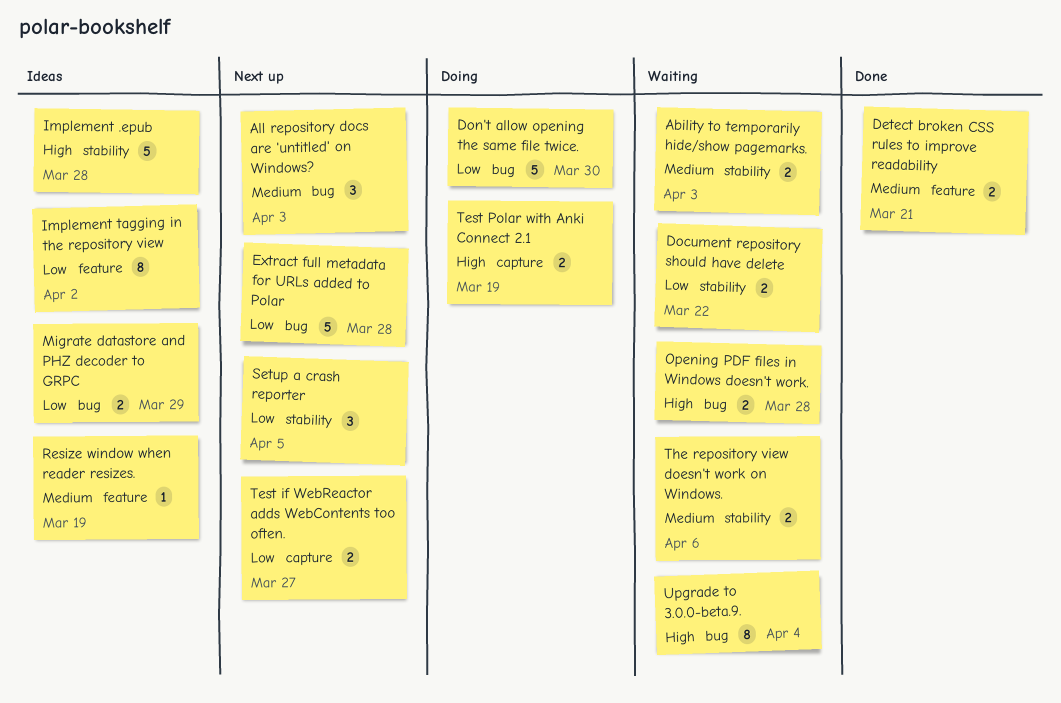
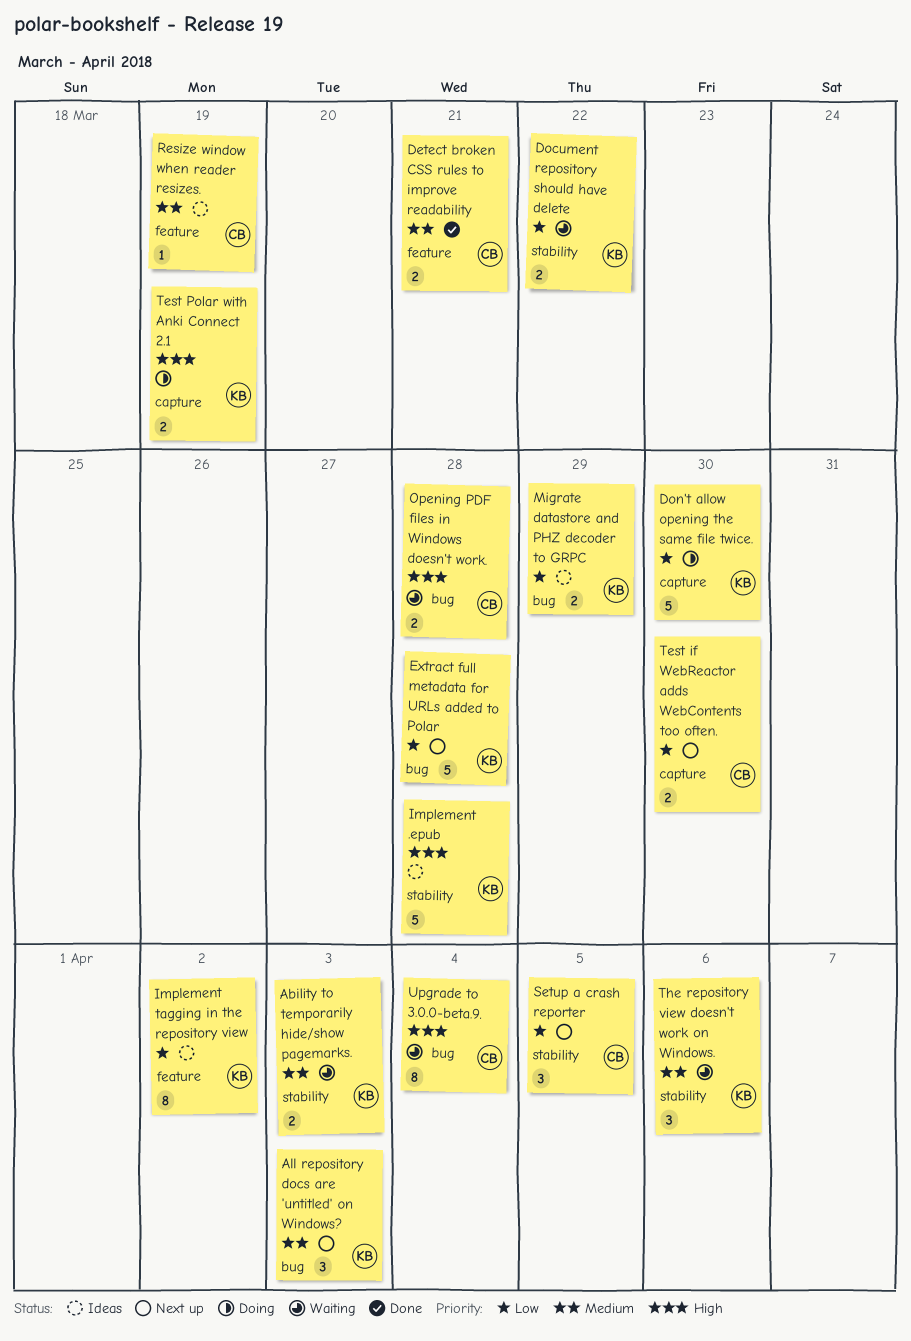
Don't allow opening the same file twice., label: bug -> capture
Test if WebReactor adds WebContents too often., due: Mar 27 -> Mar 30
The repository view doesn't work on Windows., estimate: 2 -> 3

